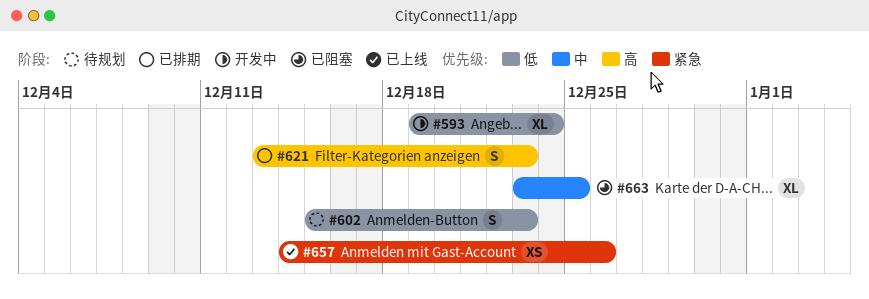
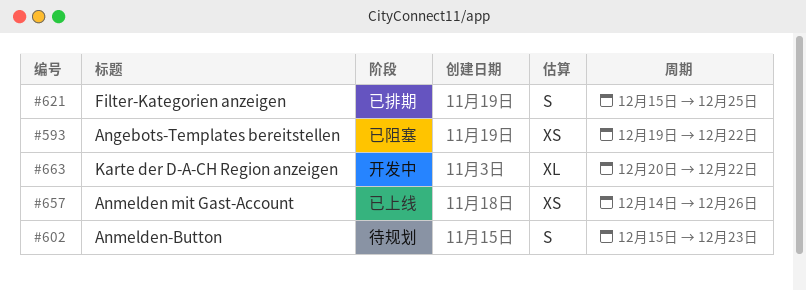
#593, status: 开发中 -> 已阻塞
#593, estimate: XL -> XS
#593, due: Dec 24 -> Dec 22
#621, start: Dec 13 -> Dec 15
#621, due: Dec 23 -> Dec 25
#663, status: 已阻塞 -> 开发中
#663, start: Dec 23 -> Dec 20
#663, due: Dec 25 -> Dec 22

